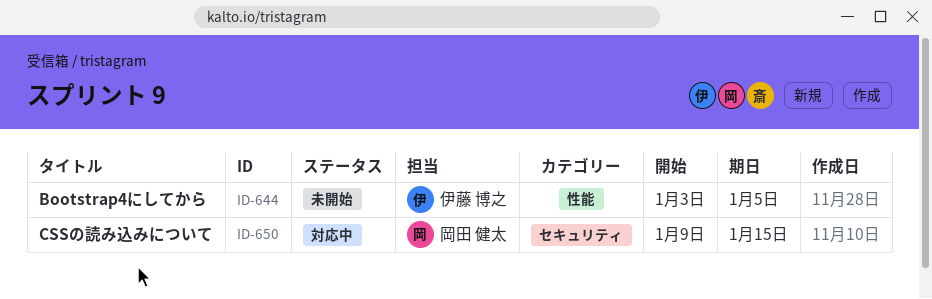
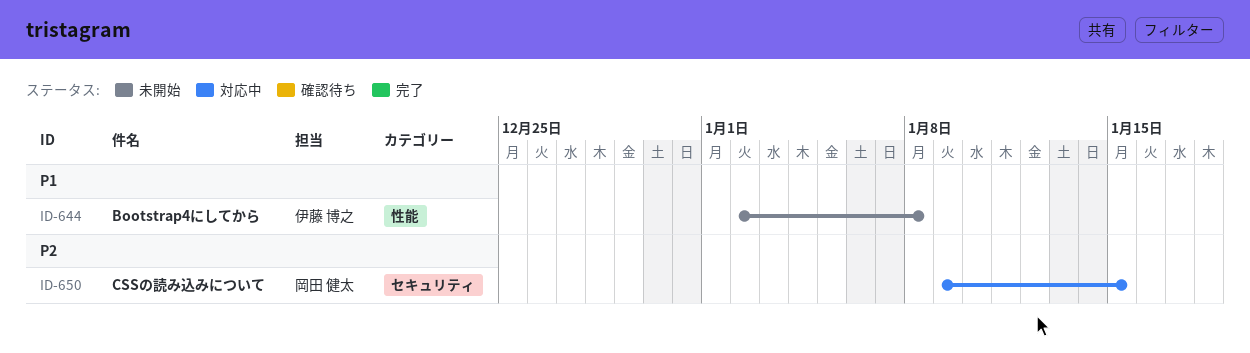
ID-644, start: Jan 3 -> Jan 2
ID-644, due: Jan 5 -> Jan 8

